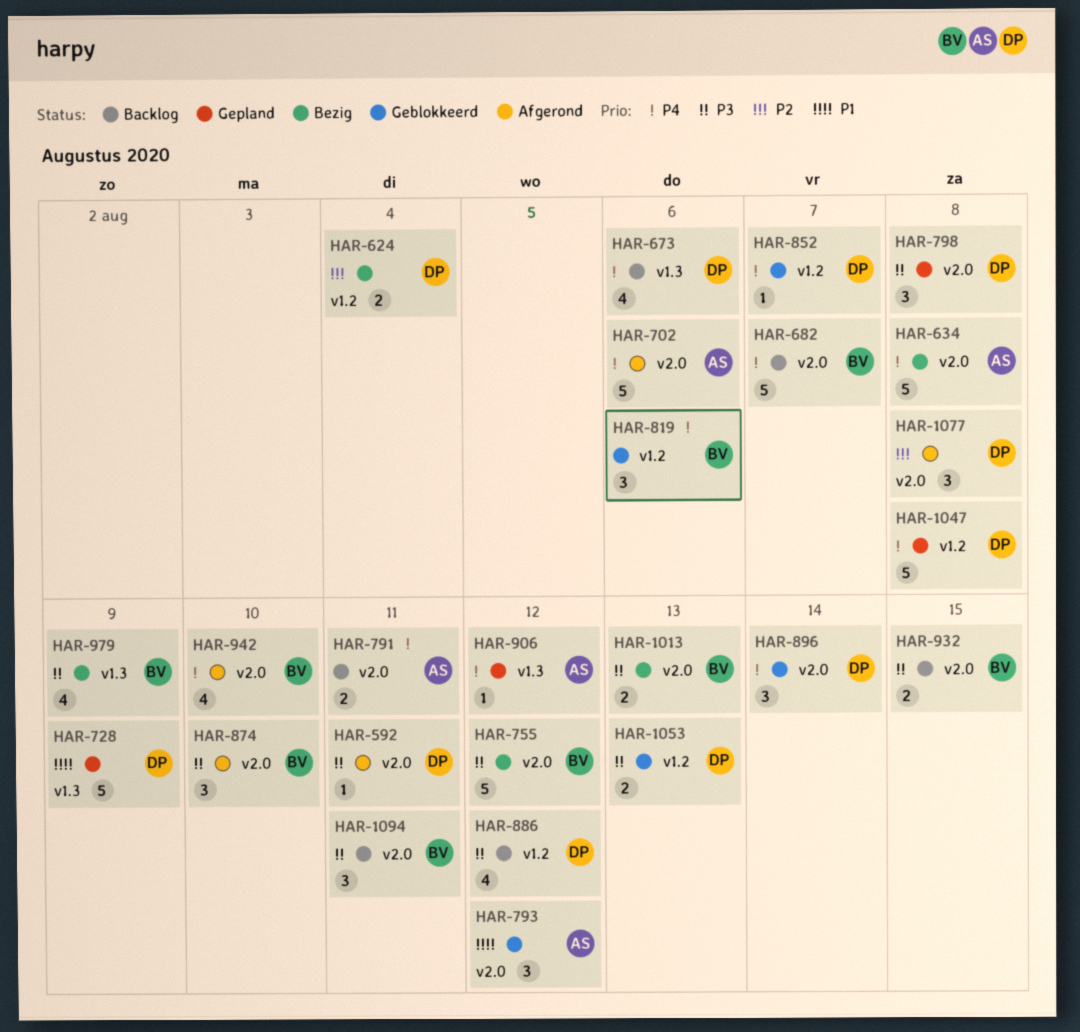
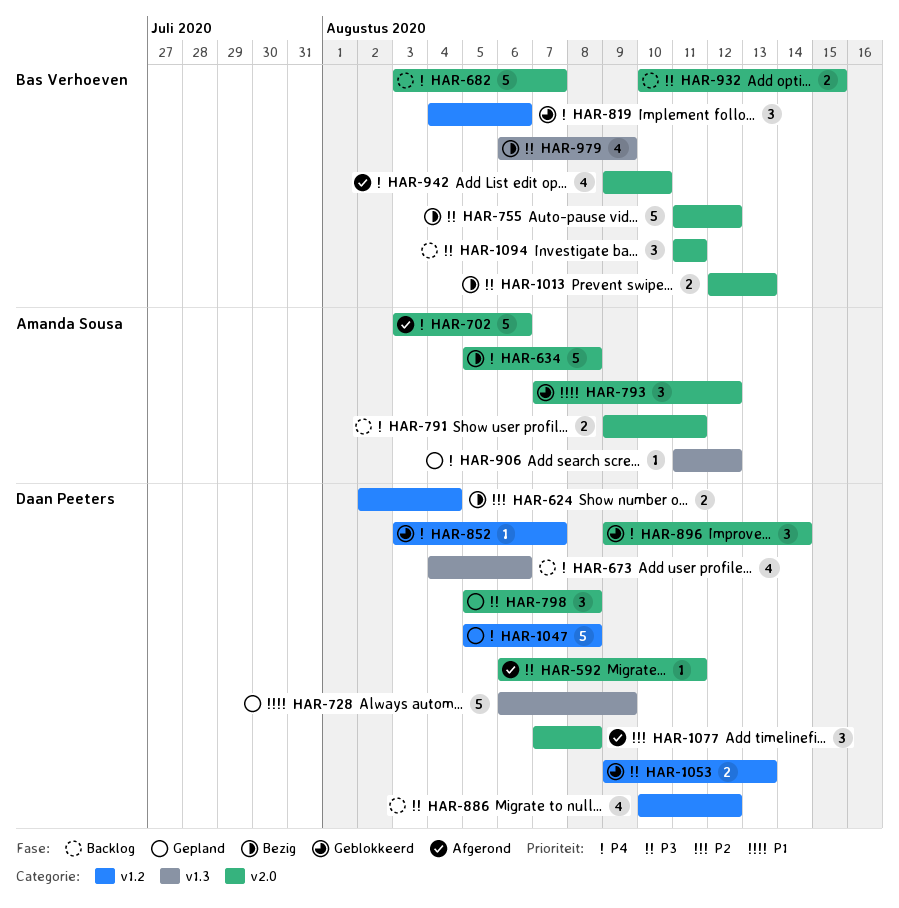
HAR-874: present -> none

